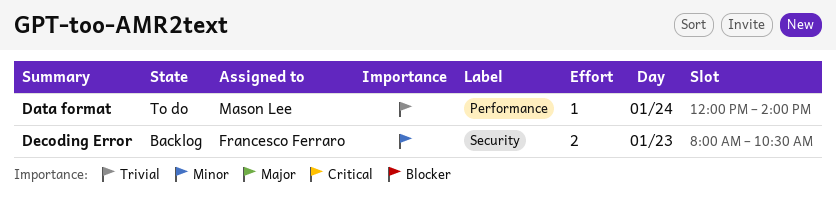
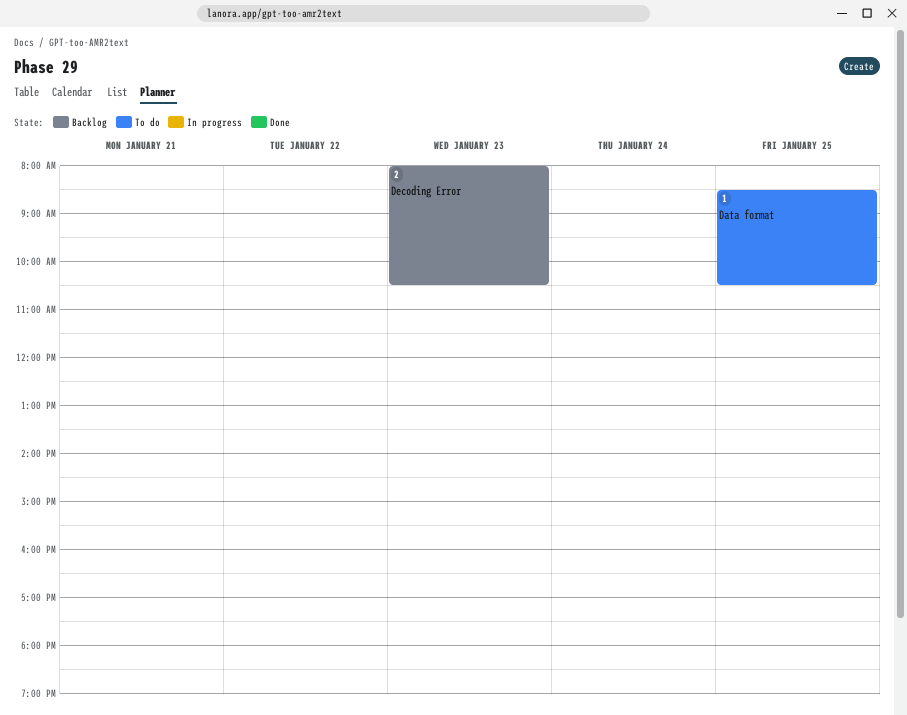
Data format, day: Jan 24 -> Jan 25
Data format, begins: 12:00 -> 08:30
Data format, ends: 14:00 -> 10:30

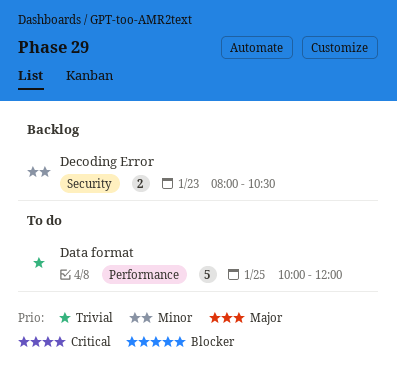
Data format, estimate: 1 -> 5
Data format, begins: 08:30 -> 10:00
Data format, ends: 10:30 -> 12:00

